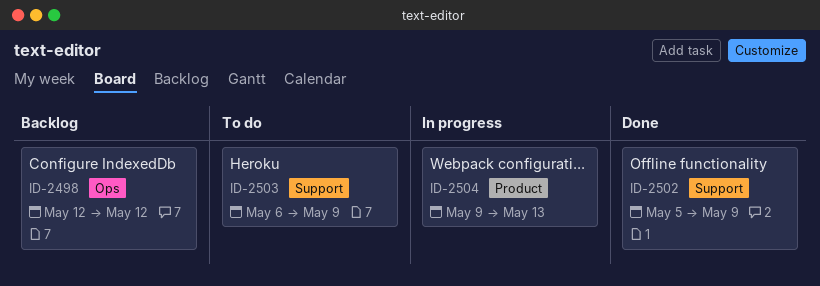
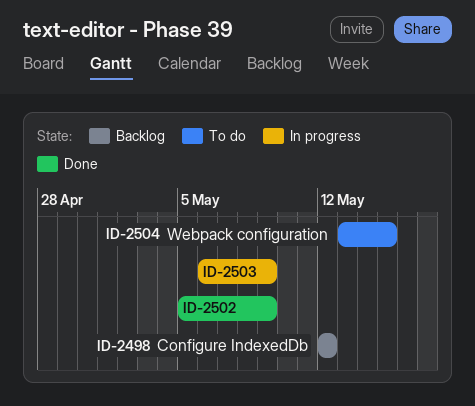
ID-2503, status: To do -> In progress
ID-2504, status: In progress -> To do
ID-2504, start: May 9 -> May 13
ID-2504, due: May 13 -> May 15

